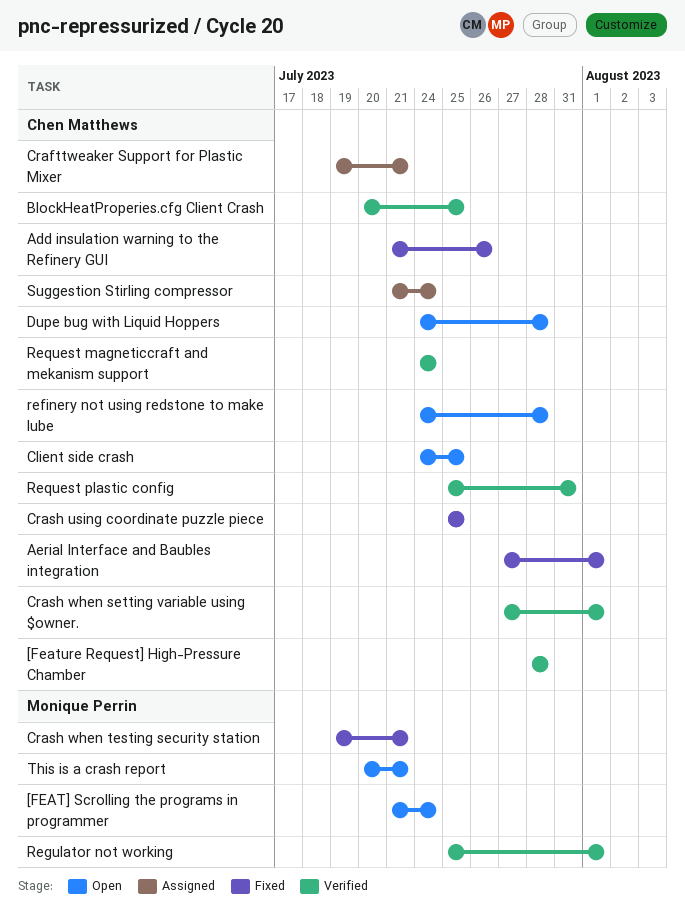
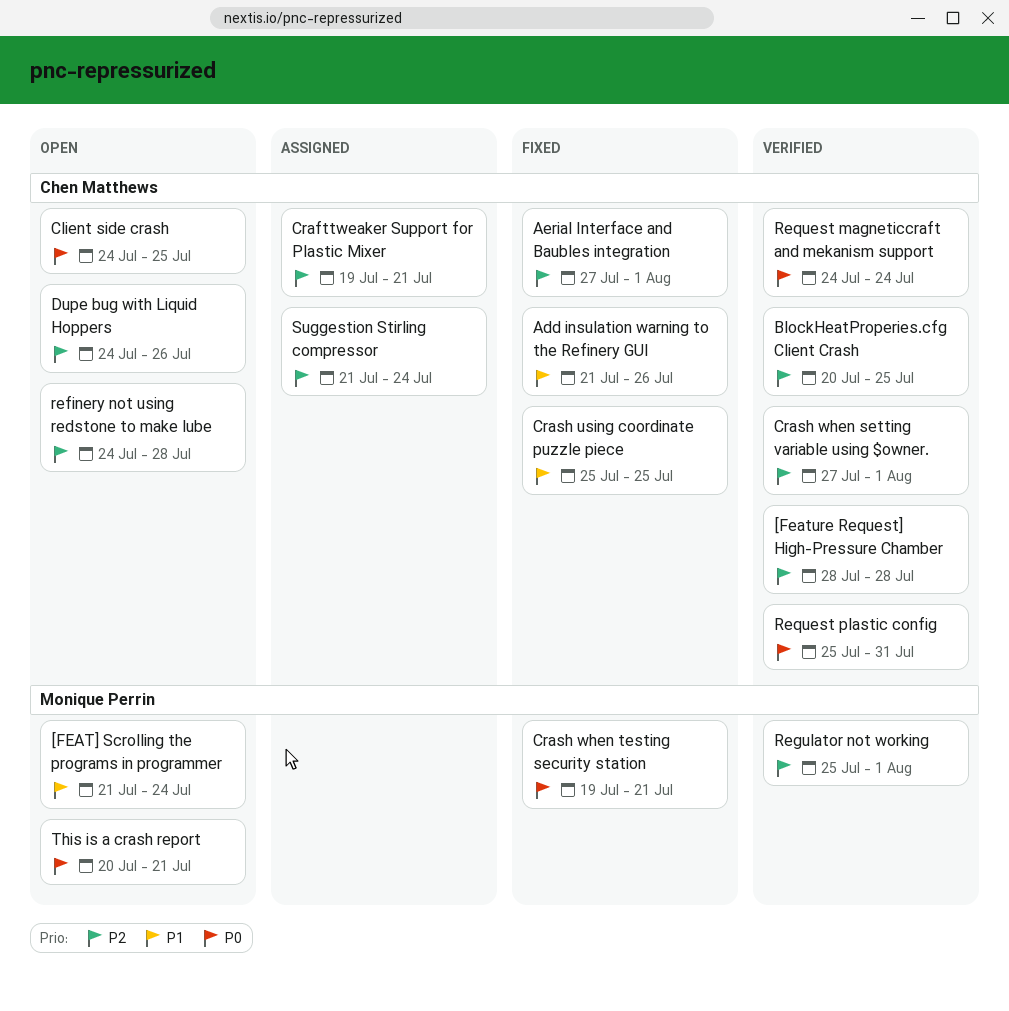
Dupe bug with Liquid Hoppers, due: Jul 28 -> Jul 26

